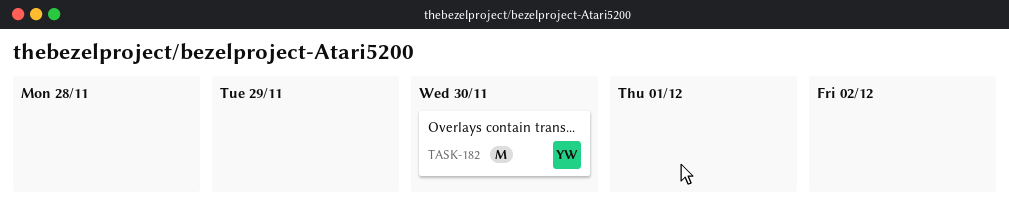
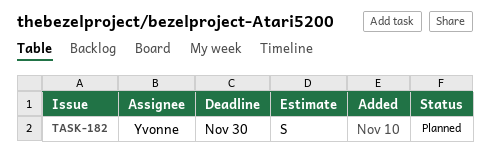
TASK-182, estimate: M -> S

